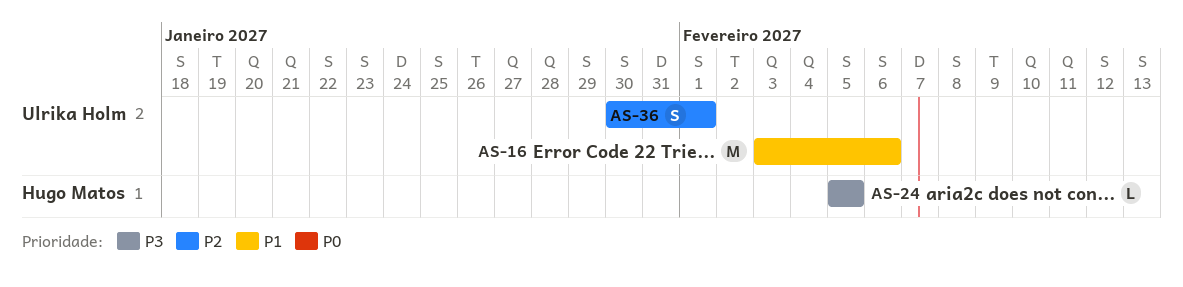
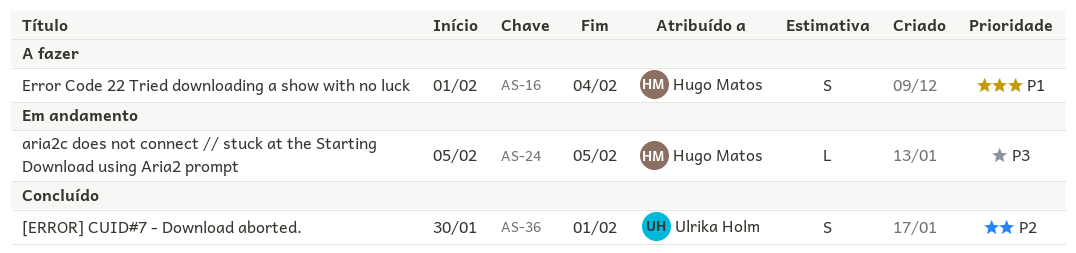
AS-16, owner: Ulrika Holm -> Hugo Matos
AS-16, estimate: M -> S
AS-16, start: Feb 3 -> Feb 1
AS-16, due: Feb 6 -> Feb 4

